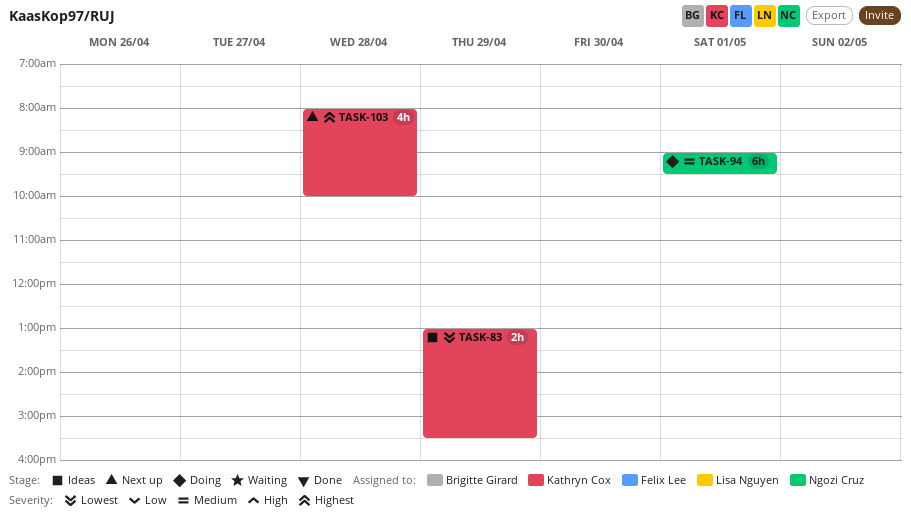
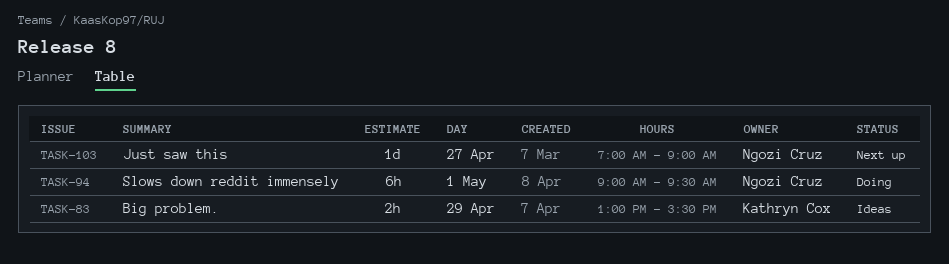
TASK-103, owner: Kathryn Cox -> Ngozi Cruz
TASK-103, estimate: 4h -> 1d
TASK-103, day: Apr 28 -> Apr 27
TASK-103, begins: 08:00 -> 07:00
TASK-103, ends: 10:00 -> 09:00

